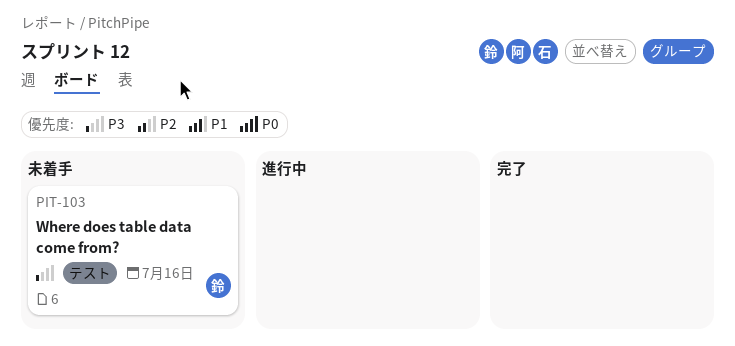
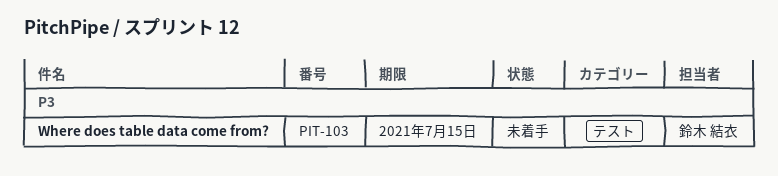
PIT-103, due: Jul 16 -> Jul 15

